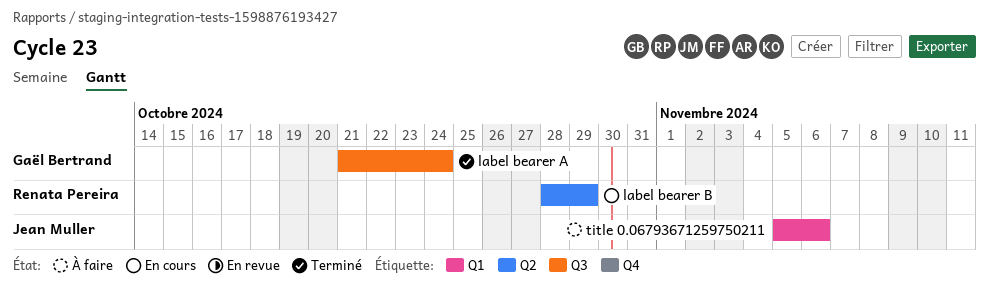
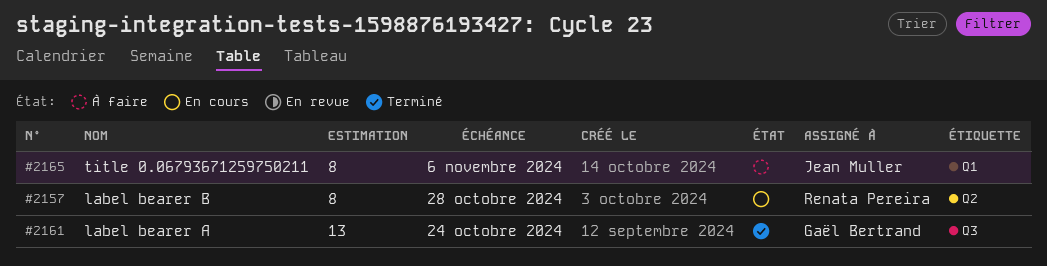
label bearer B, due: Oct 29 -> Oct 28

